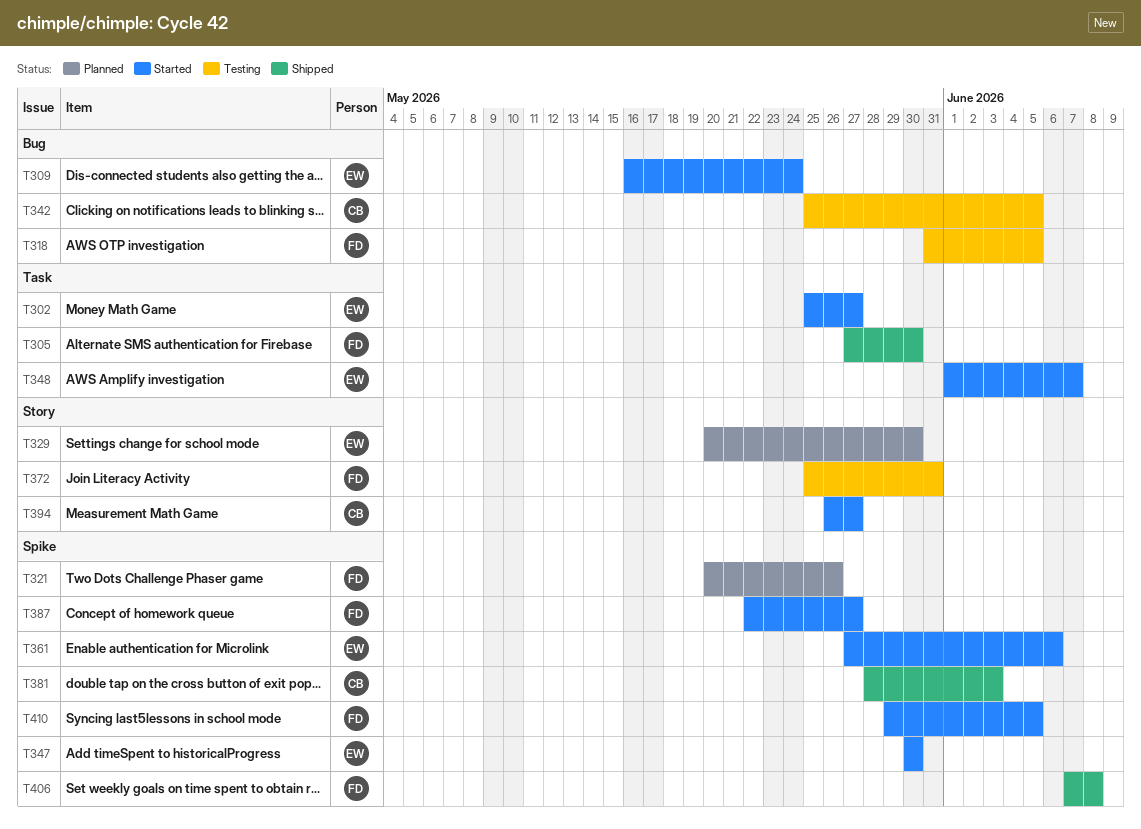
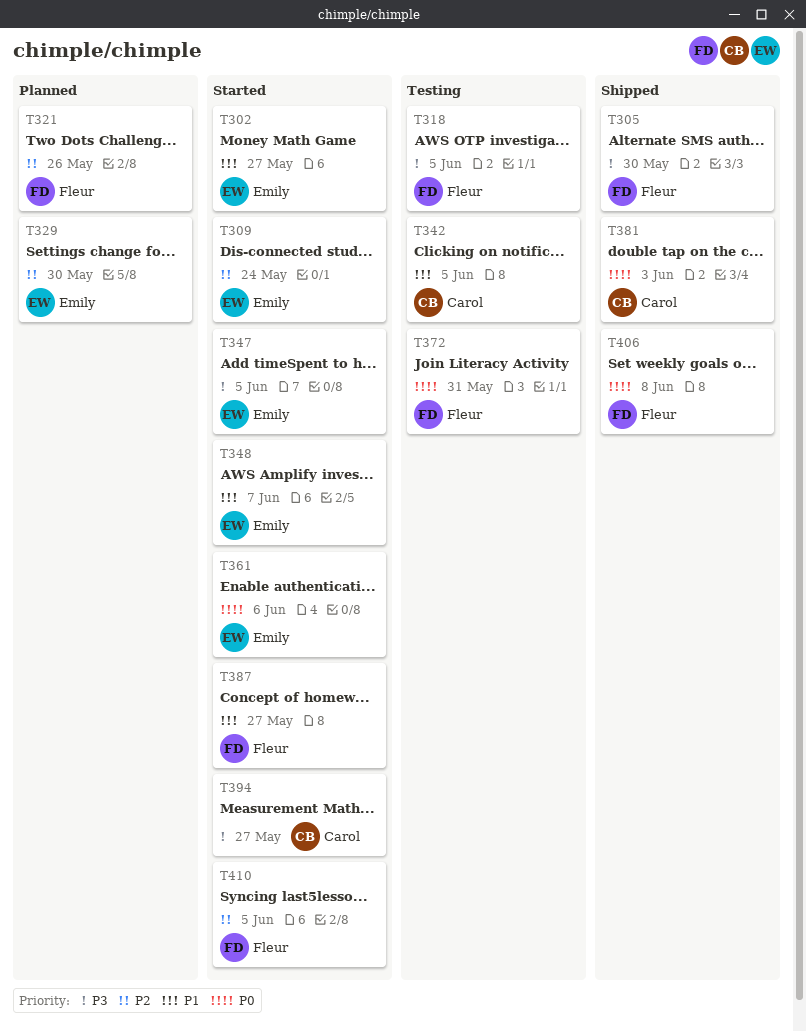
T347, due: May 30 -> Jun 5

